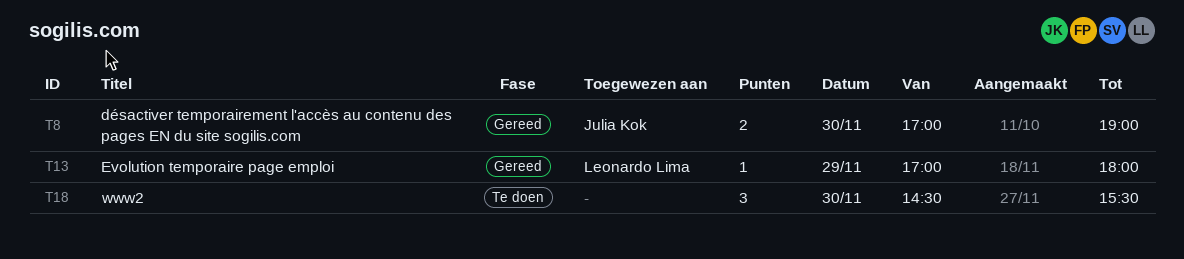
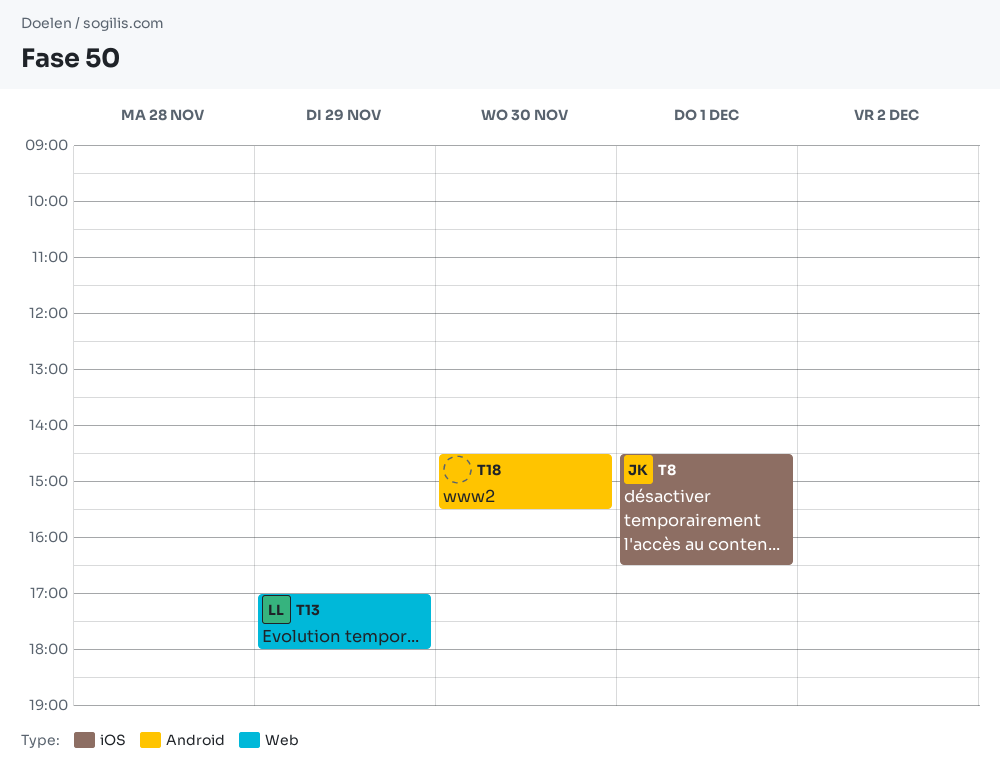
T8, day: Nov 30 -> Dec 1
T8, begins: 17:00 -> 14:30
T8, ends: 19:00 -> 16:30

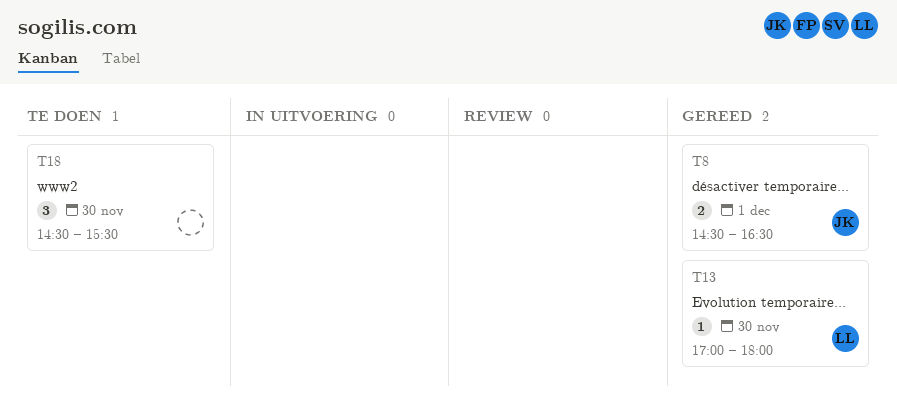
T13, day: Nov 29 -> Nov 30

